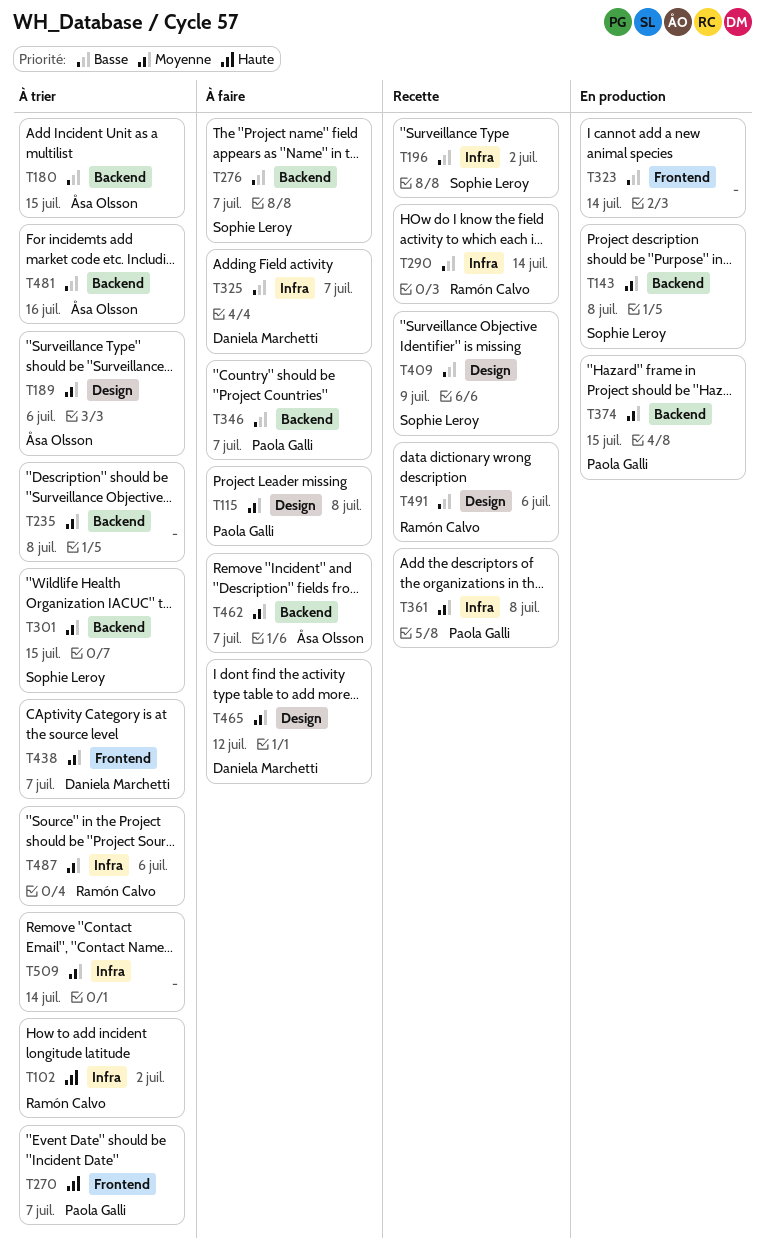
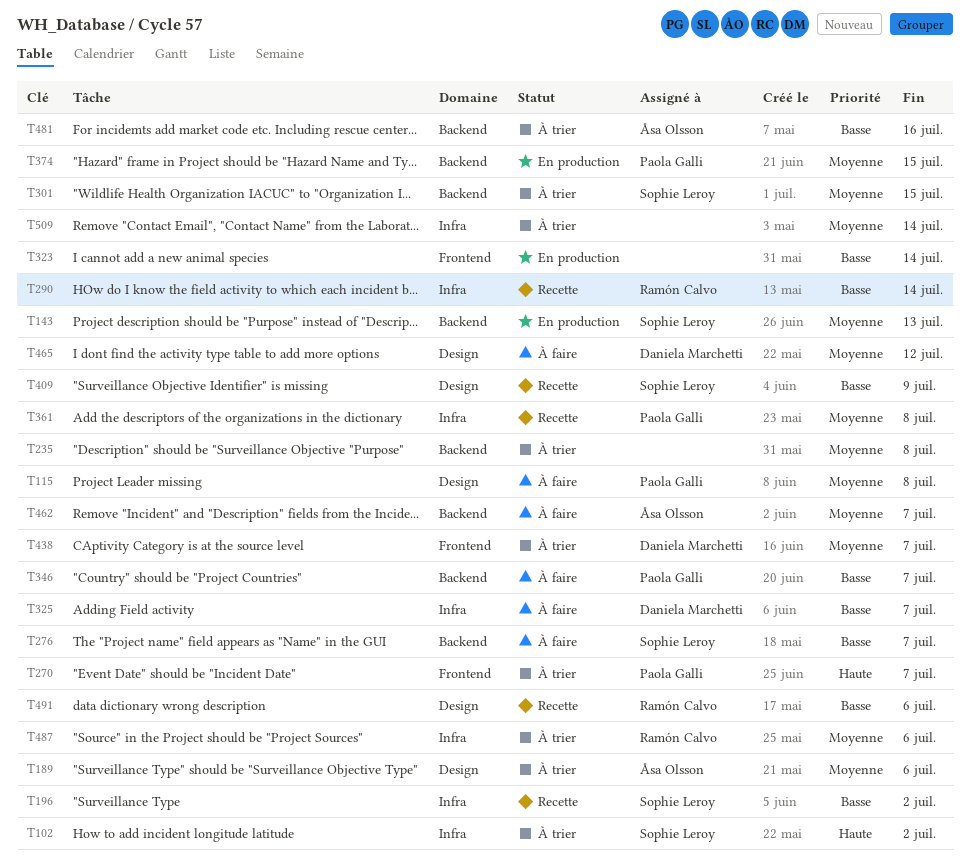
T102, owner: Ramón Calvo -> Sophie Leroy
T143, due: Jul 8 -> Jul 13
T180: present -> none

